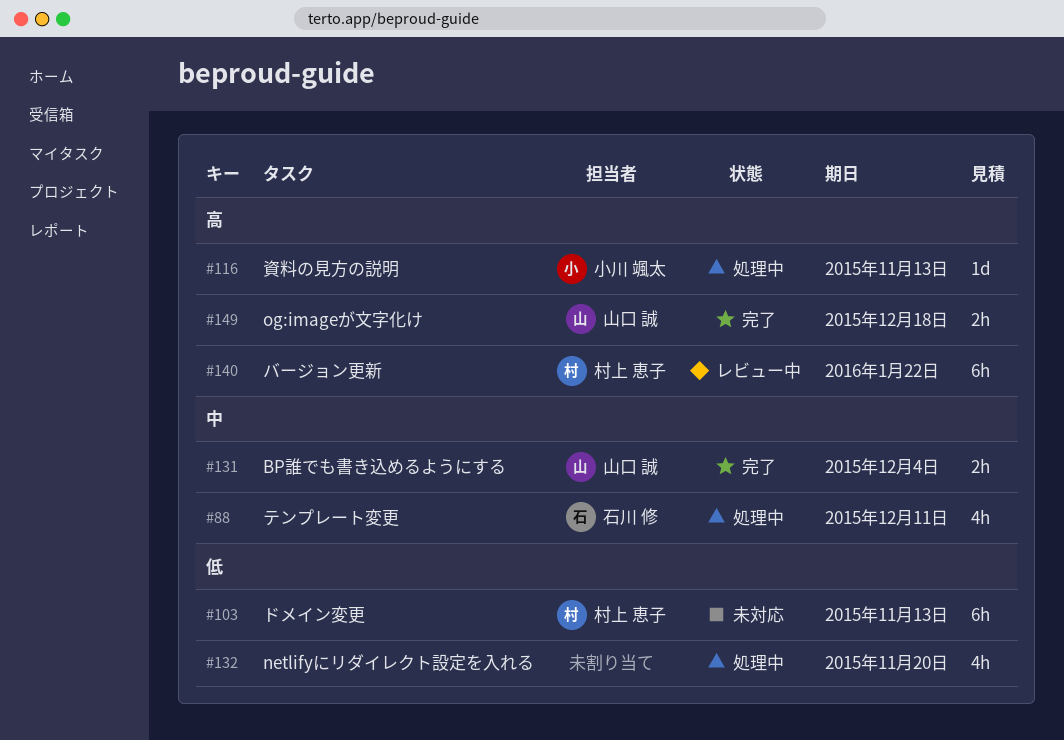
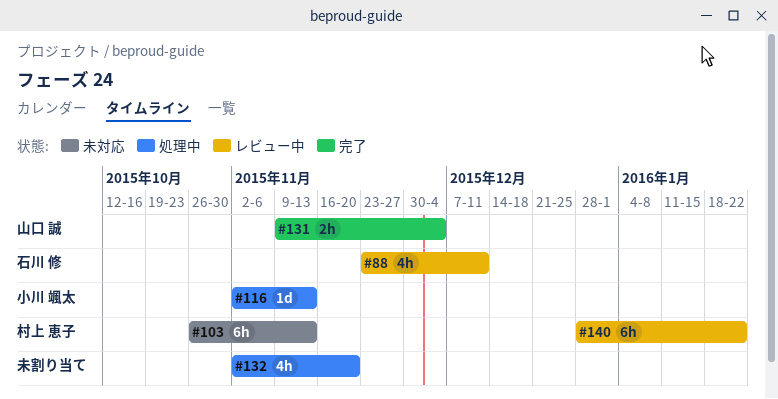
#88, status: 処理中 -> レビュー中
#149: present -> none

